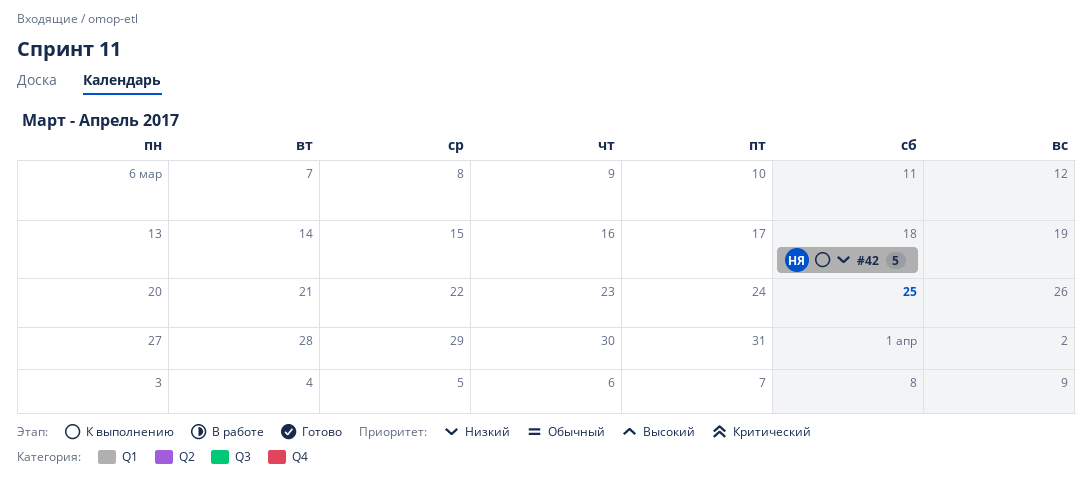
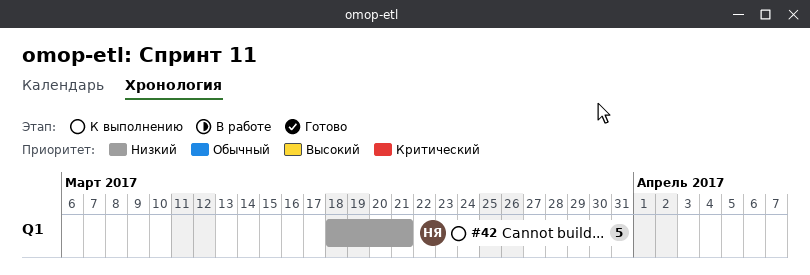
#42, due: Mar 18 -> Mar 21

